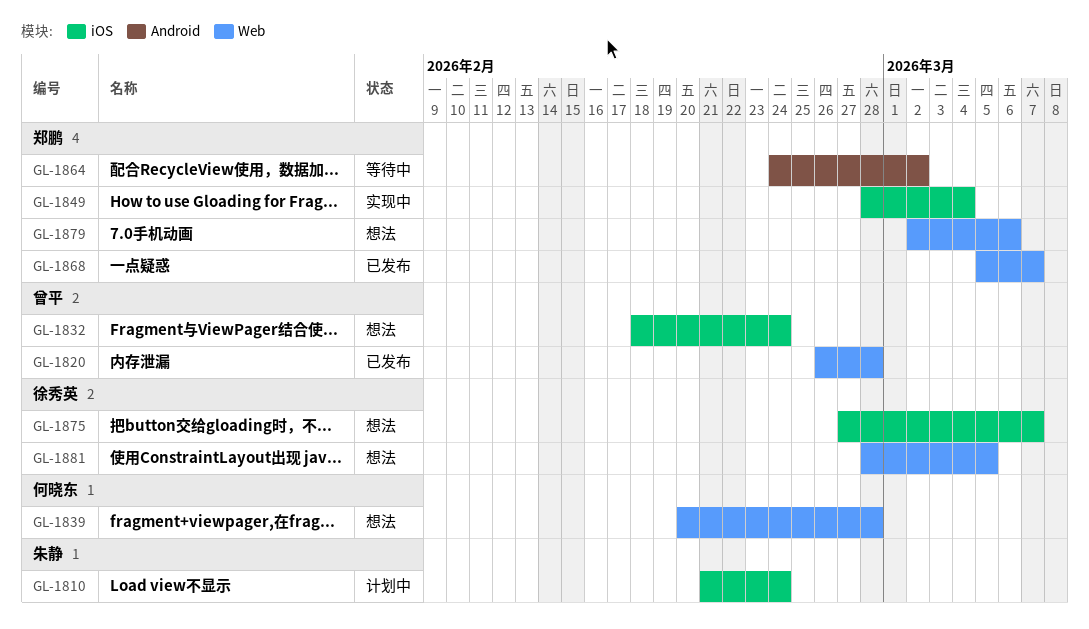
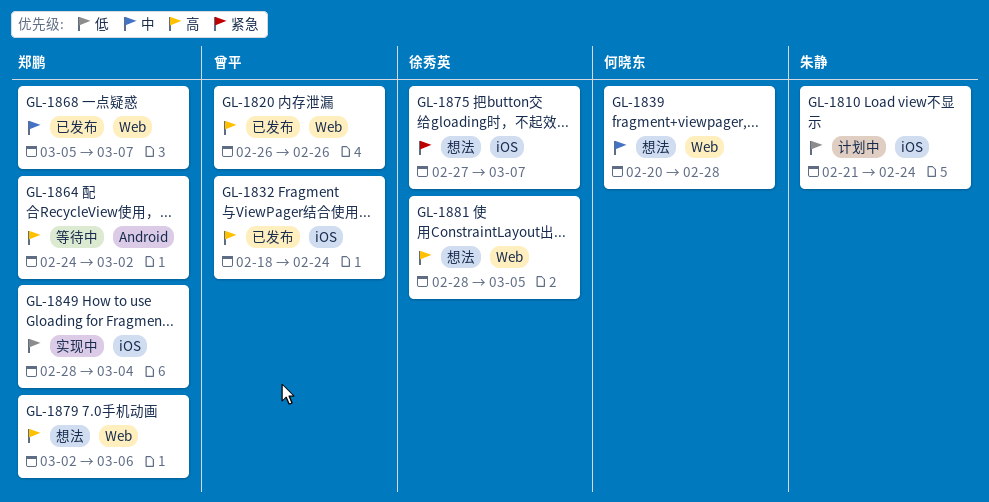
GL-1820, due: Feb 28 -> Feb 26
GL-1832, status: 想法 -> 已发布

